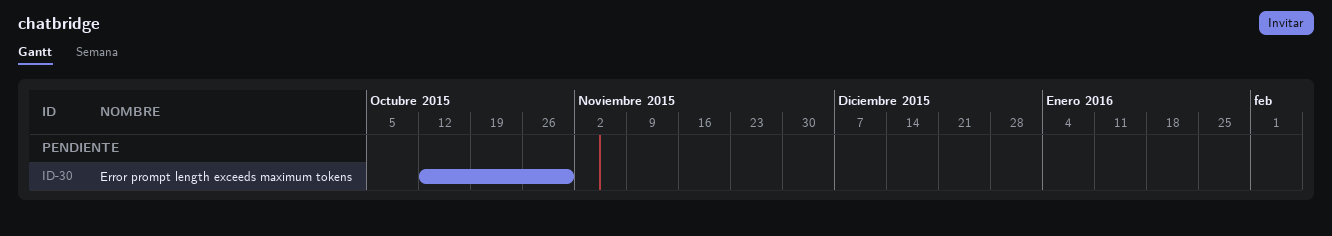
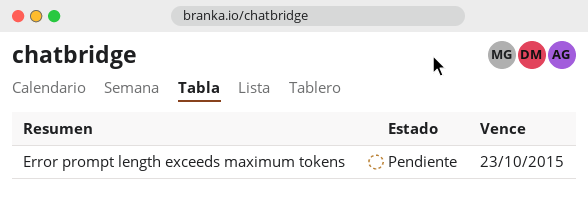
Error prompt length exceeds maximum tokens, due: Oct 30 -> Oct 23

